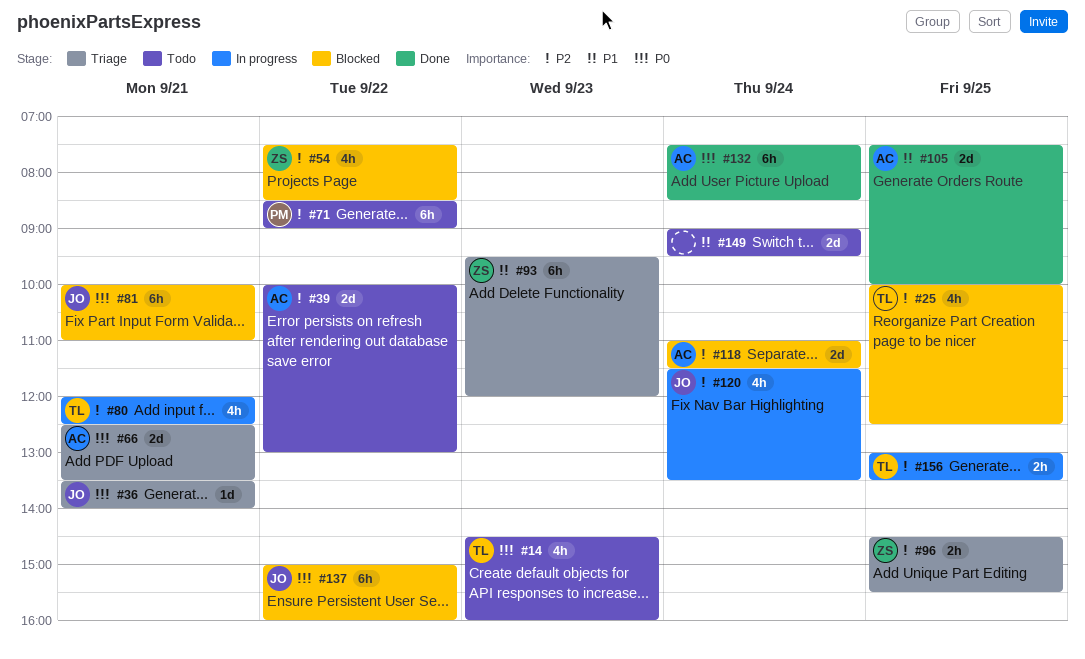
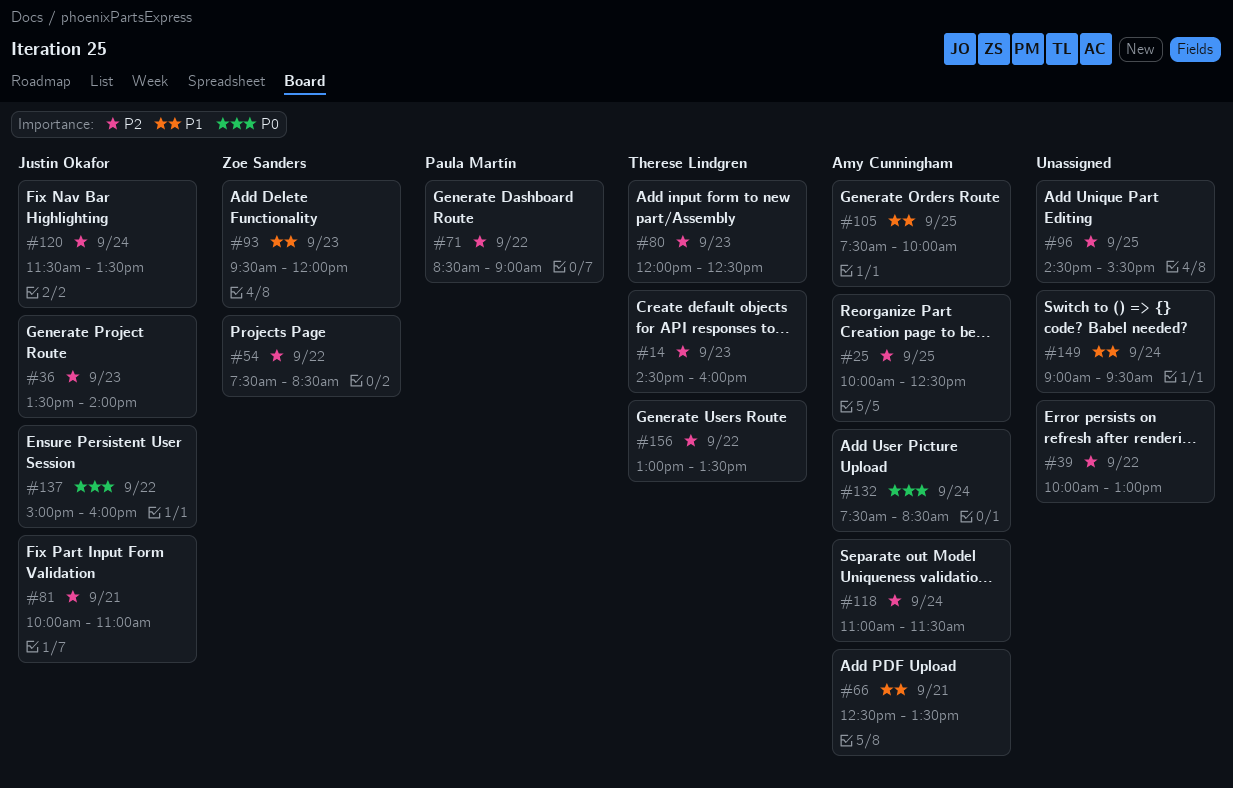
#14, priority: P0 -> P2
#25, owner: Therese Lindgren -> Amy Cunningham
#36, priority: P0 -> P2
#36, day: Sep 21 -> Sep 23
#39, owner: Amy Cunningham -> none
#66, priority: P0 -> P1
#80, day: Sep 21 -> Sep 23
#81, priority: P0 -> P2
#96, owner: Zoe Sanders -> none
#156, day: Sep 25 -> Sep 22

